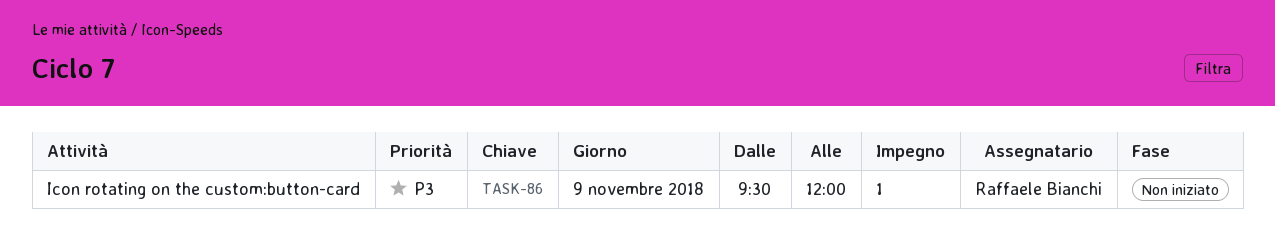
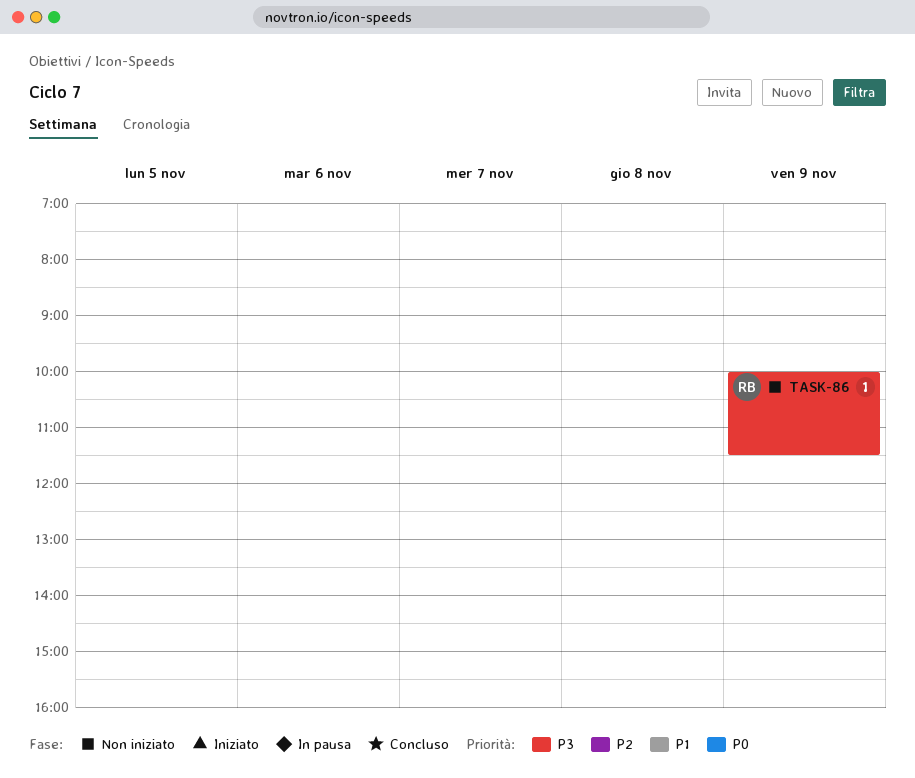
TASK-86, begins: 09:30 -> 10:00
TASK-86, ends: 12:00 -> 11:30

